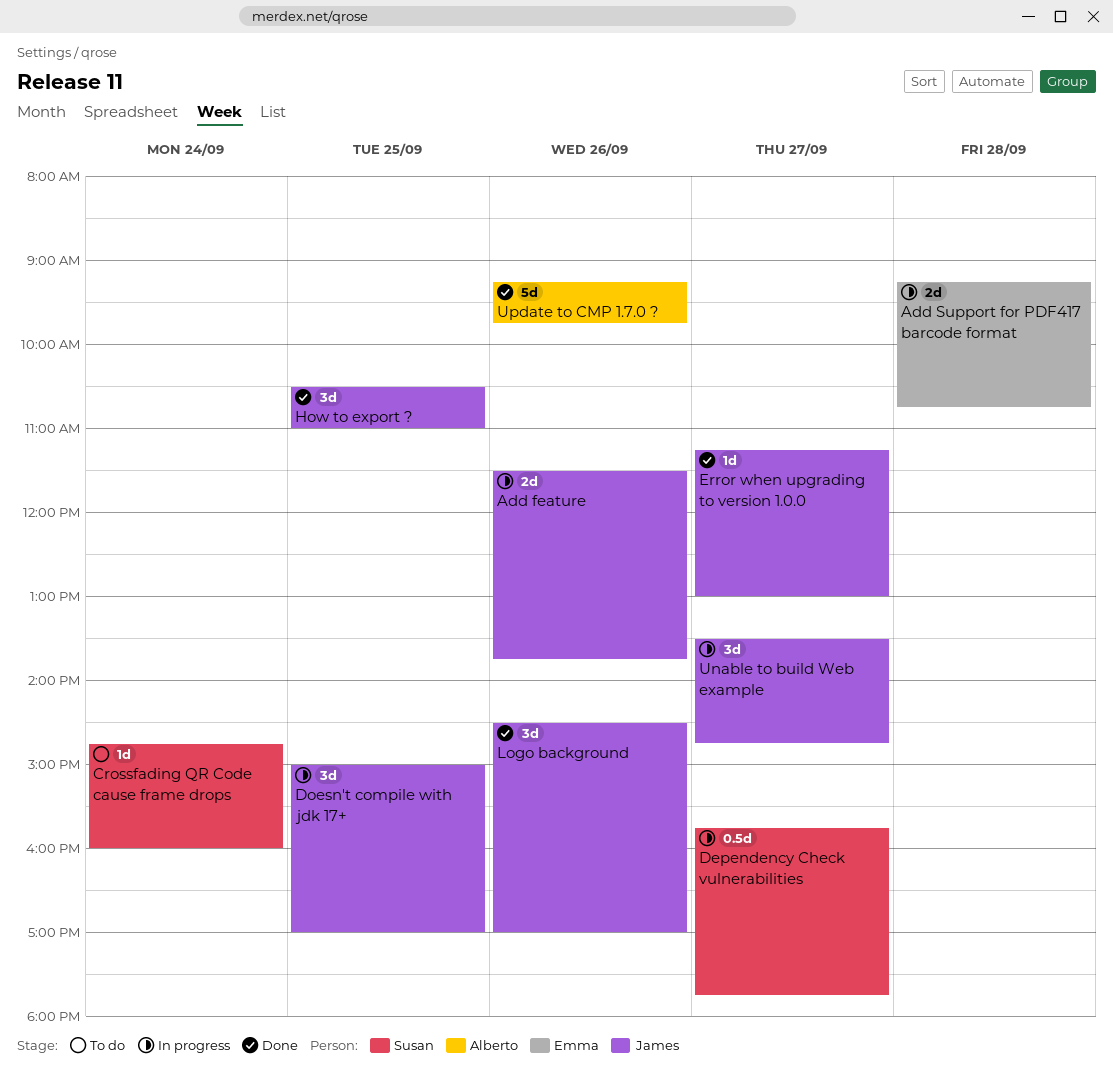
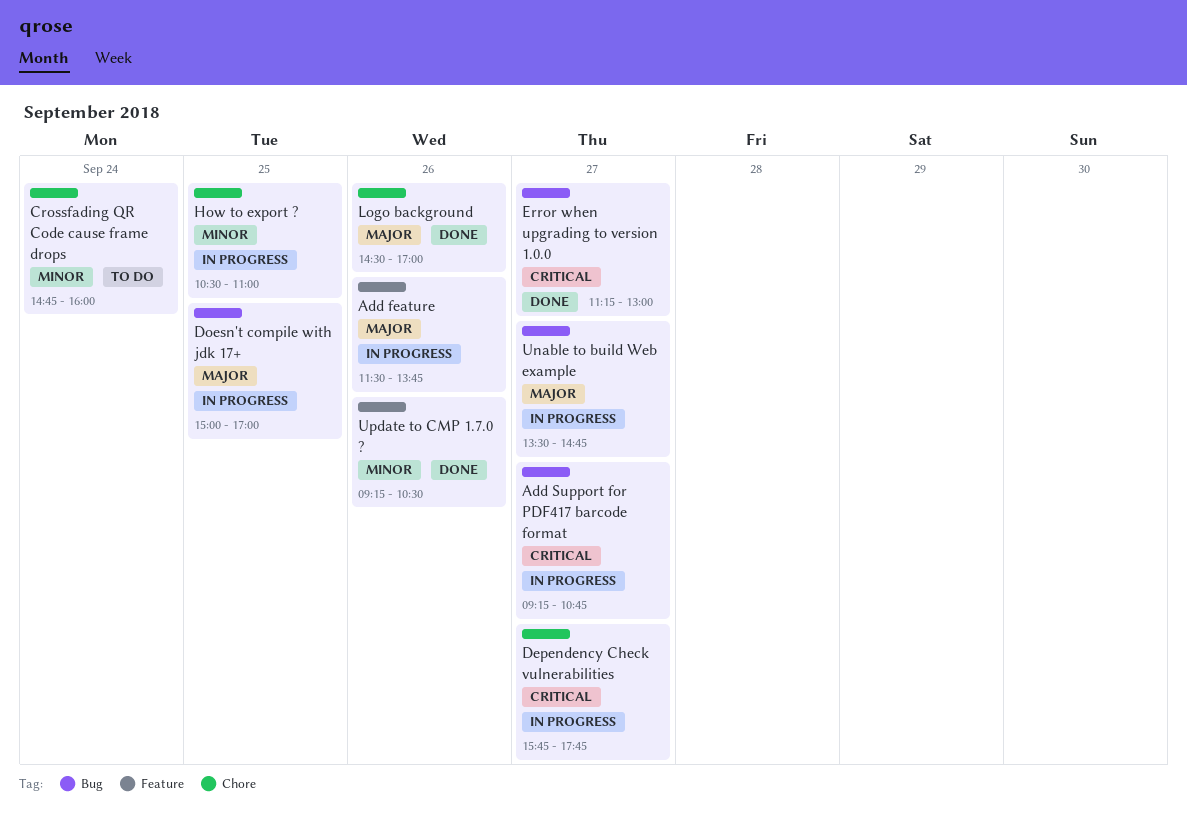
Add Support for PDF417 barcode format, day: Sep 28 -> Sep 27
How to export ?, status: Done -> In progress
Update to CMP 1.7.0 ?, ends: 09:45 -> 10:30

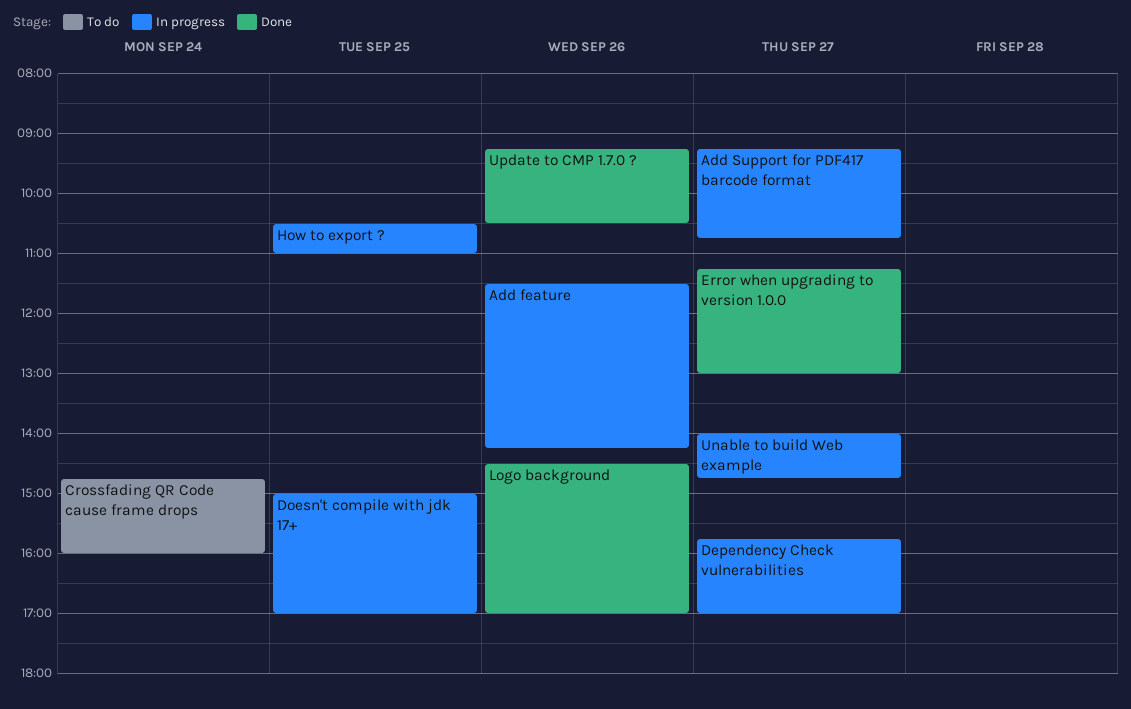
Add feature, ends: 13:45 -> 14:15
Dependency Check vulnerabilities, ends: 17:45 -> 17:00
Unable to build Web example, begins: 13:30 -> 14:00

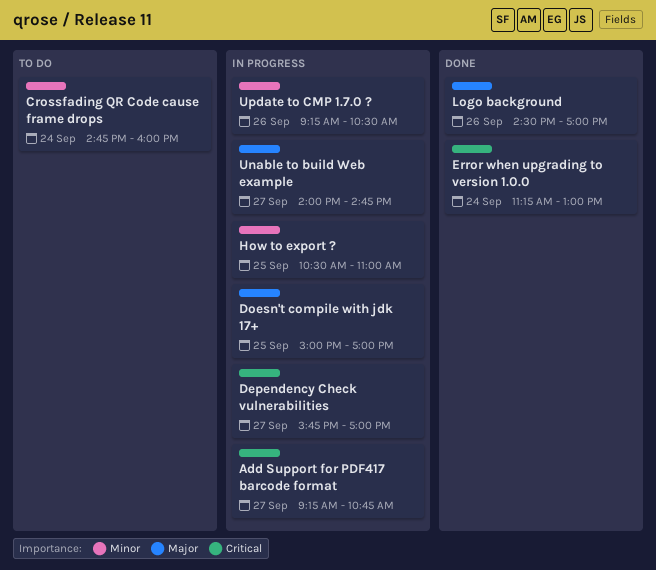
Add feature: present -> none
Error when upgrading to version 1.0.0, day: Sep 27 -> Sep 24
Update to CMP 1.7.0 ?, status: Done -> In progress

